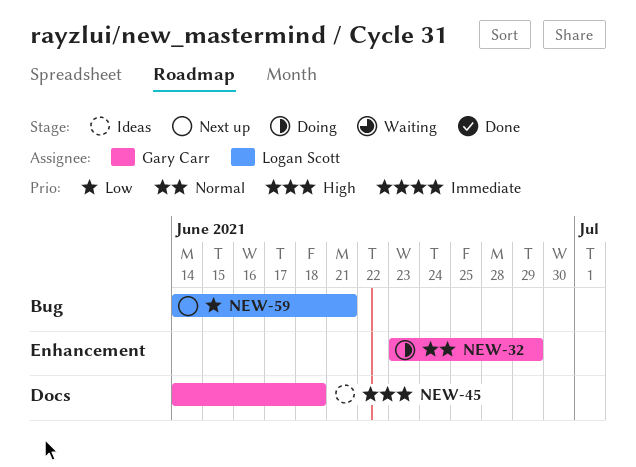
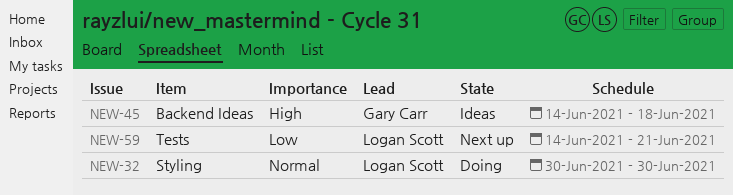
NEW-32, owner: Gary Carr -> Logan Scott
NEW-32, start: Jun 23 -> Jun 30
NEW-32, due: Jun 29 -> Jun 30

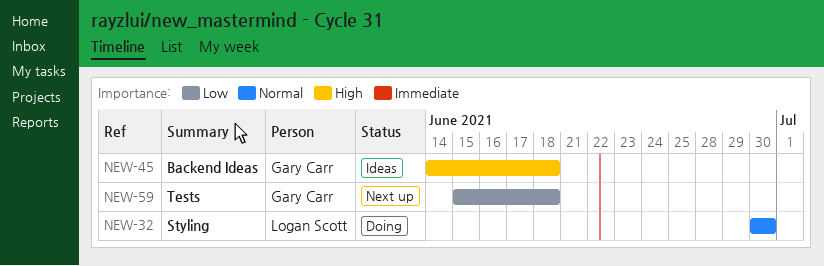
NEW-59, owner: Logan Scott -> Gary Carr
NEW-59, start: Jun 14 -> Jun 15
NEW-59, due: Jun 21 -> Jun 18

